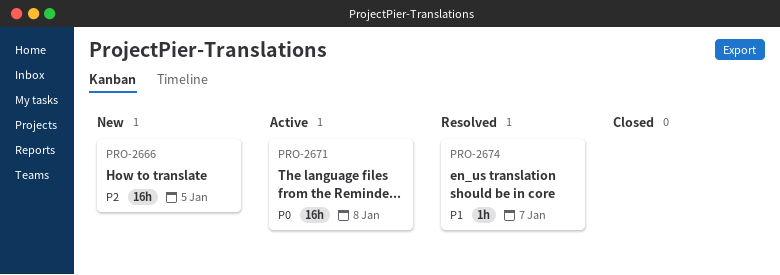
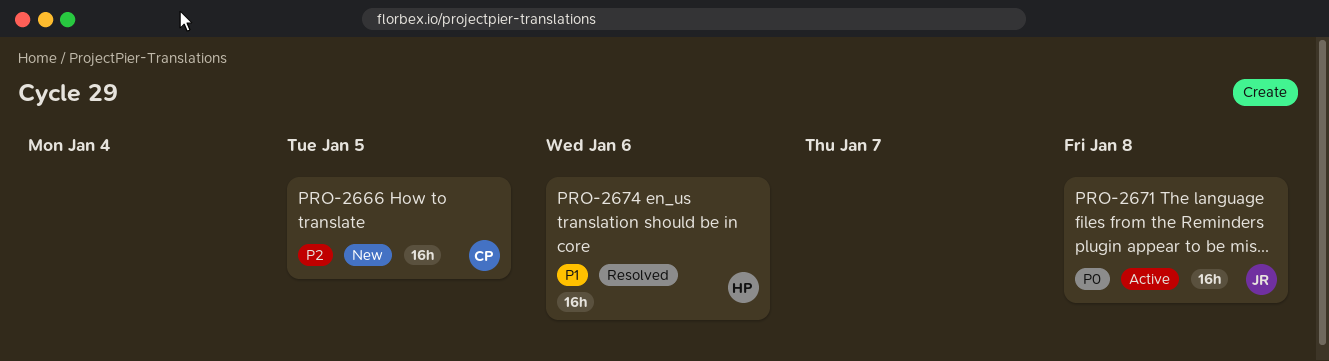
PRO-2674, estimate: 1h -> 16h
PRO-2674, due: Jan 7 -> Jan 6

